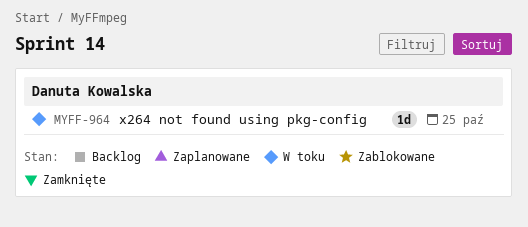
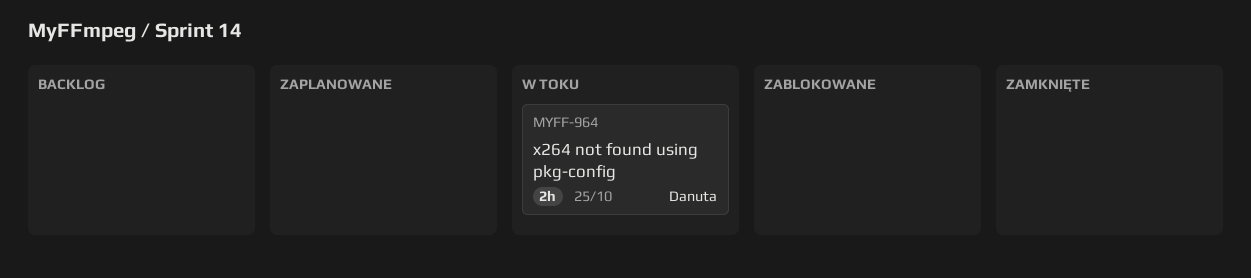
MYFF-964, estimate: 1d -> 2h

